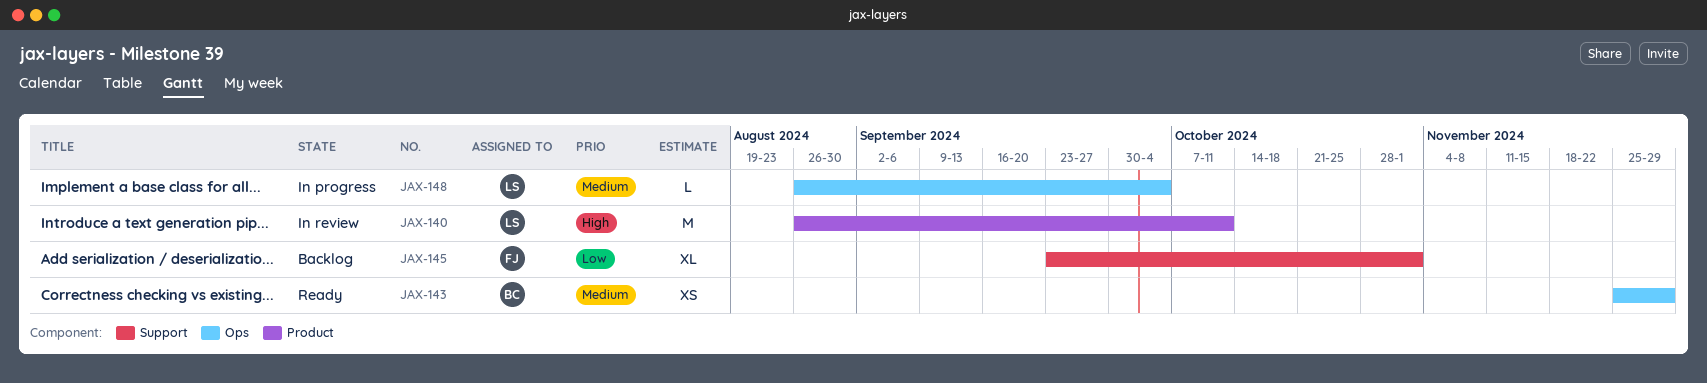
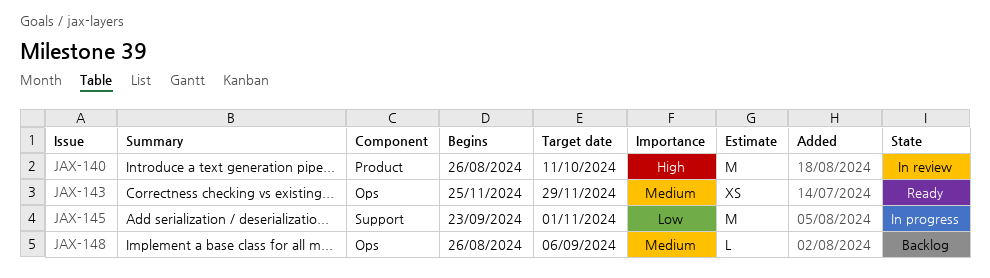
JAX-145, status: Backlog -> In progress
JAX-145, estimate: XL -> M
JAX-148, status: In progress -> Backlog
JAX-148, due: Oct 4 -> Sep 6

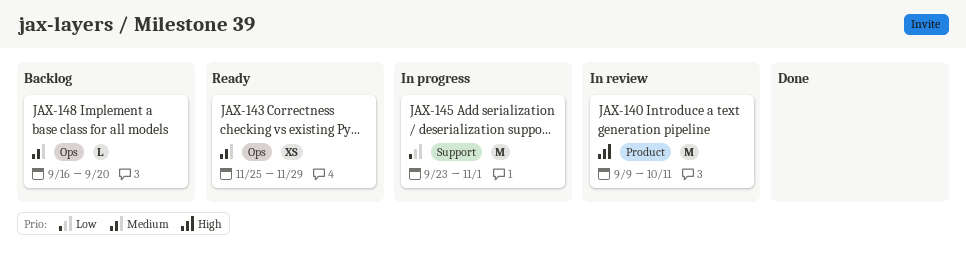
JAX-140, start: Aug 26 -> Sep 9
JAX-148, start: Aug 26 -> Sep 16
JAX-148, due: Sep 6 -> Sep 20

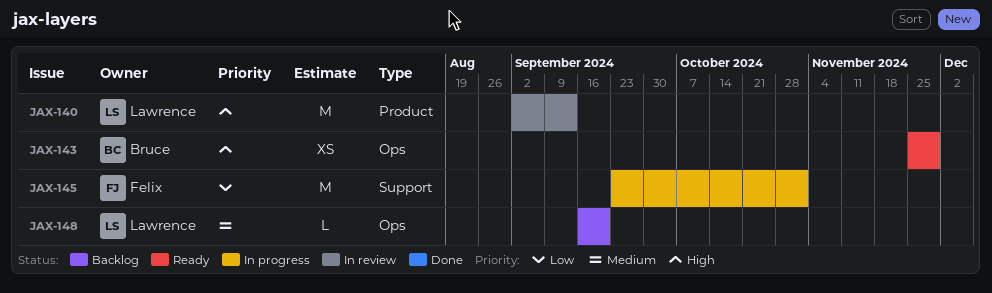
JAX-140, start: Sep 9 -> Sep 2
JAX-140, due: Oct 11 -> Sep 13
JAX-143, priority: Medium -> High

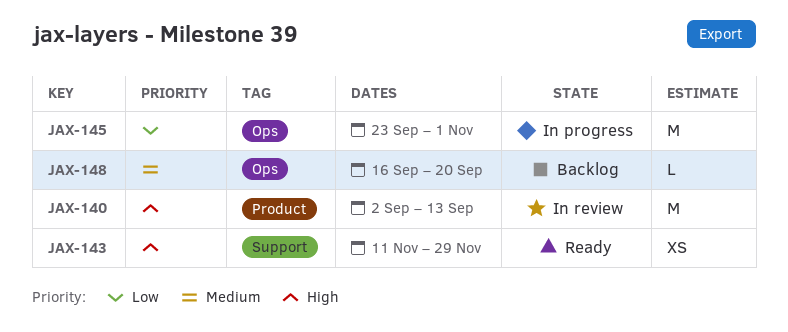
JAX-143, label: Ops -> Support
JAX-143, start: Nov 25 -> Nov 11
JAX-145, label: Support -> Ops

